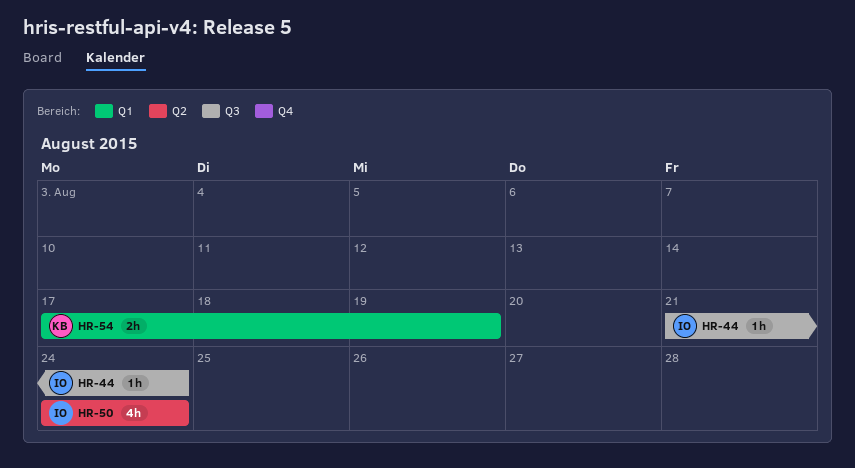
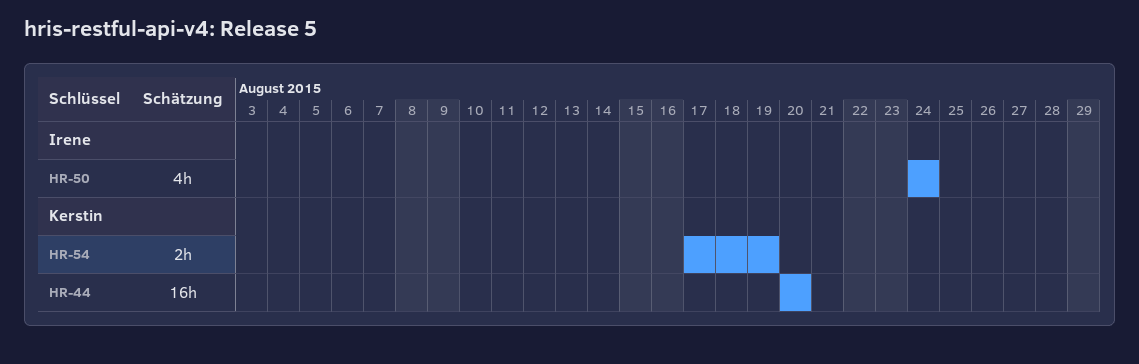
HR-44, owner: Irene -> Kerstin
HR-44, estimate: 1h -> 16h
HR-44, start: Aug 21 -> Aug 20
HR-44, due: Aug 24 -> Aug 20

